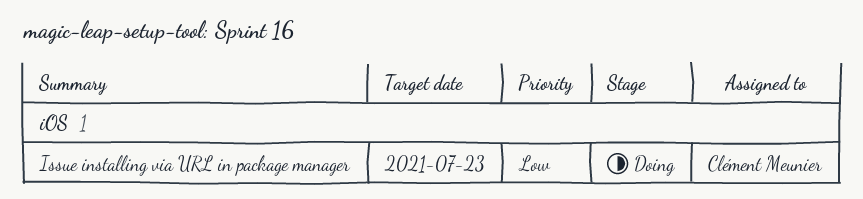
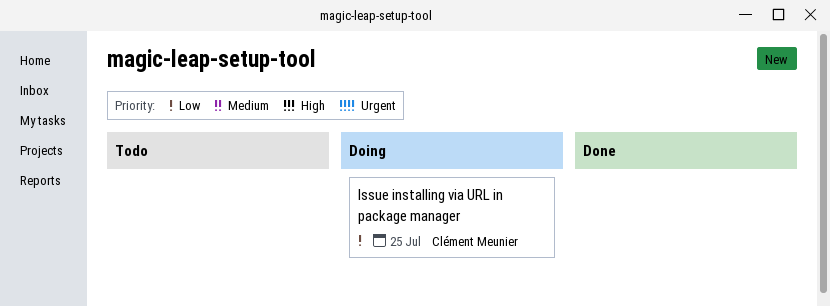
Issue installing via URL in package manager, due: Jul 23 -> Jul 25

